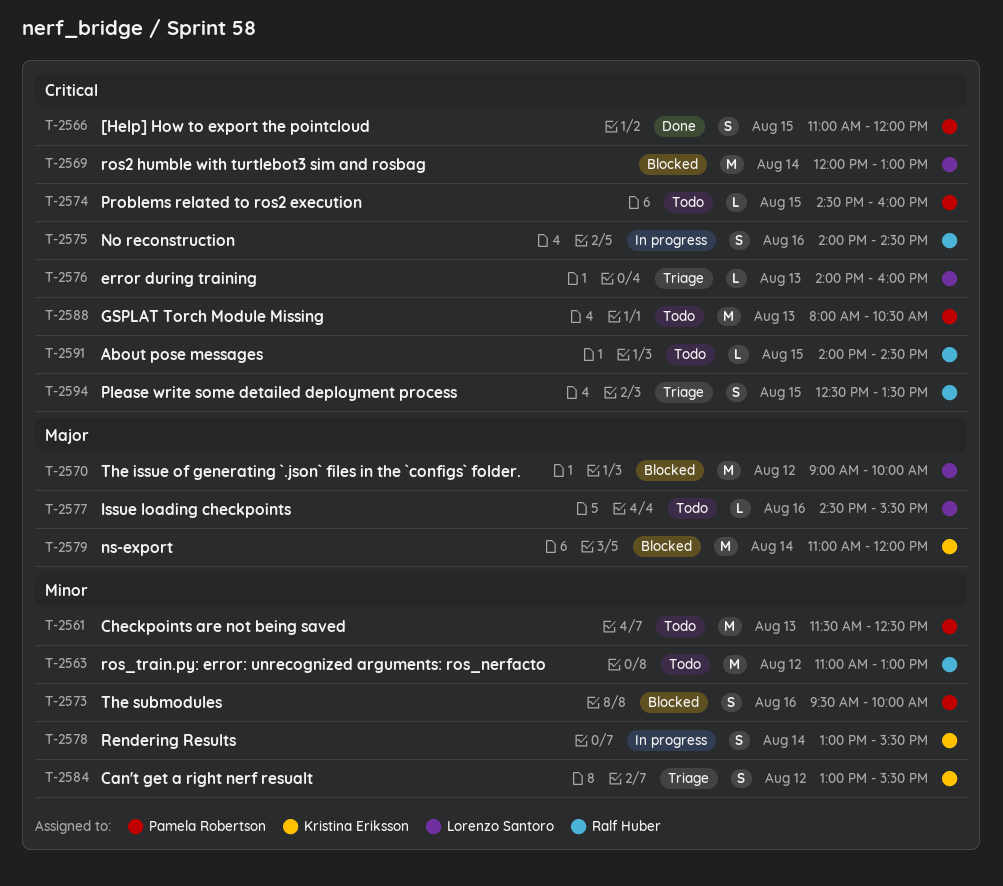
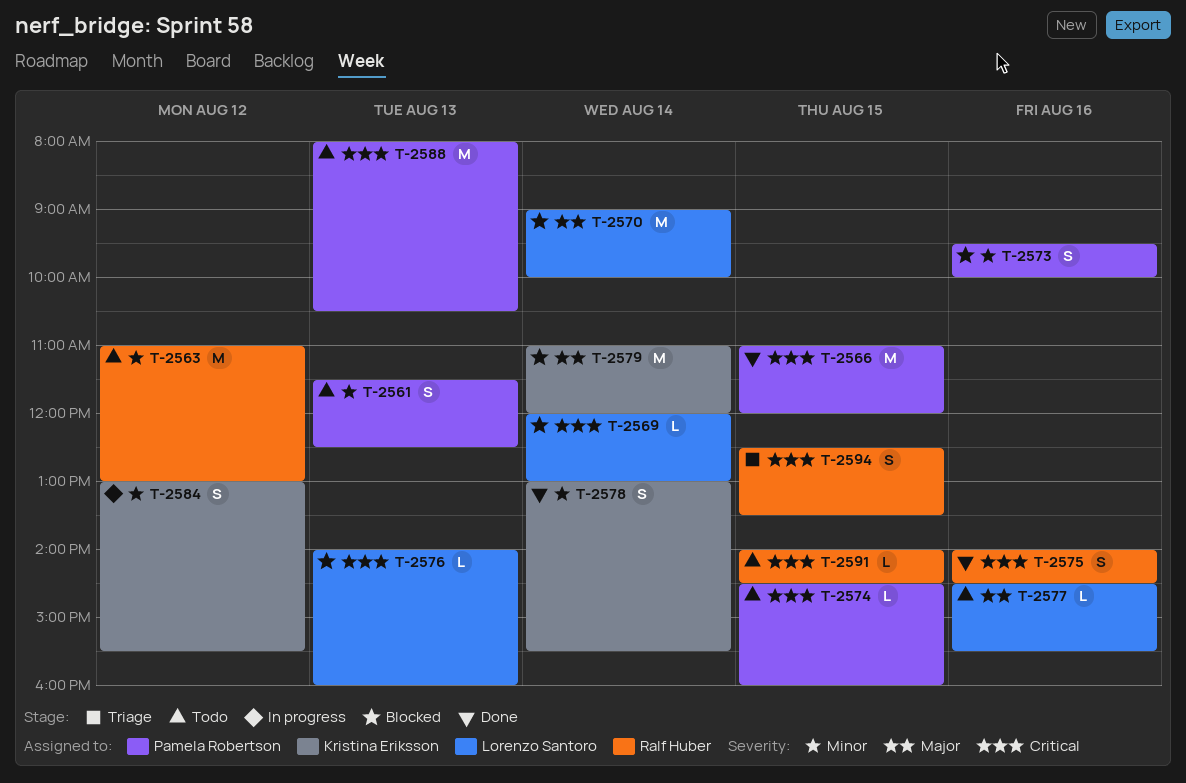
T-2561, estimate: M -> S
T-2566, estimate: S -> M
T-2569, estimate: M -> L
T-2570, day: Aug 12 -> Aug 14
T-2575, status: In progress -> Done
T-2576, status: Triage -> Blocked
T-2578, status: In progress -> Done
T-2584, status: Triage -> In progress

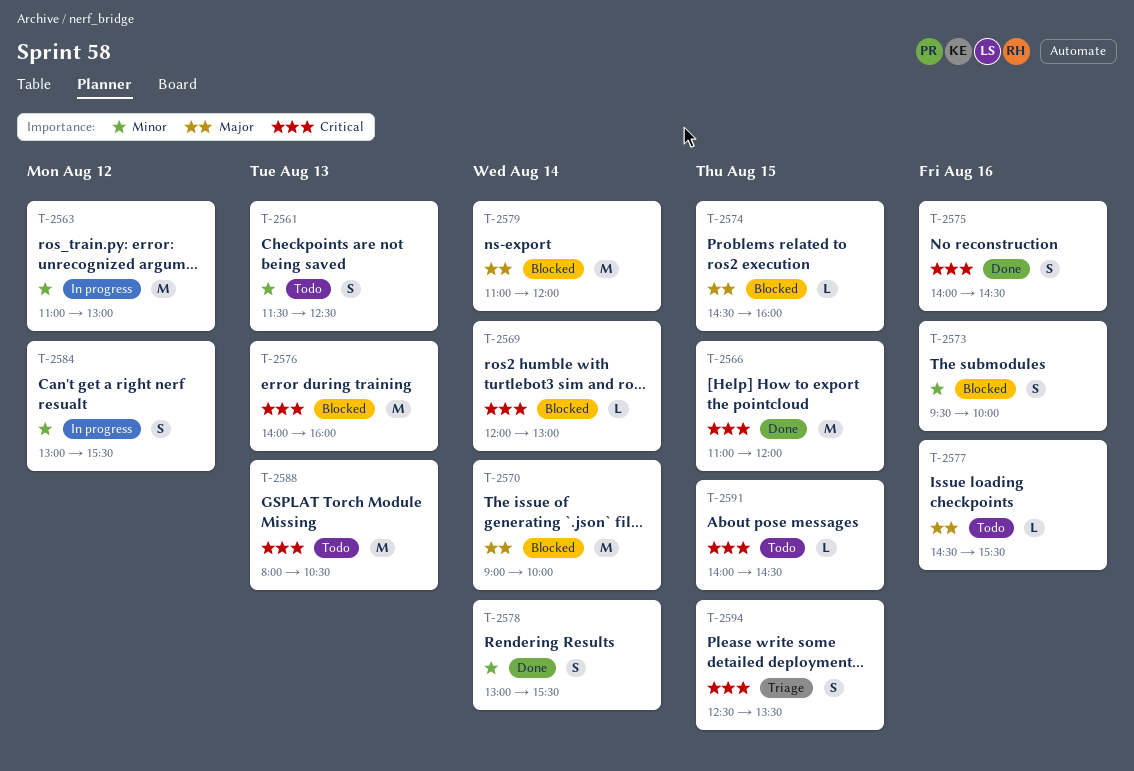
T-2563, status: Todo -> In progress
T-2574, status: Todo -> Blocked
T-2574, priority: Critical -> Major
T-2576, estimate: L -> M

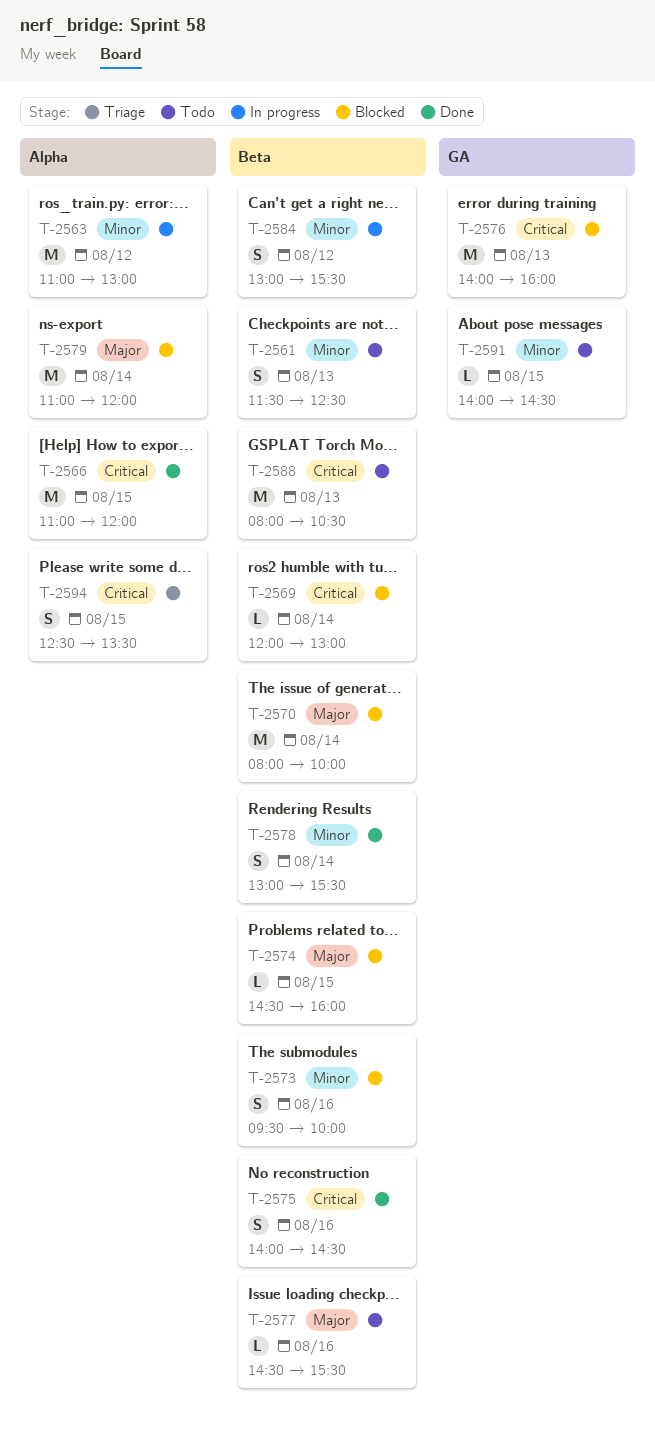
T-2570, begins: 09:00 -> 08:00
T-2591, priority: Critical -> Minor

